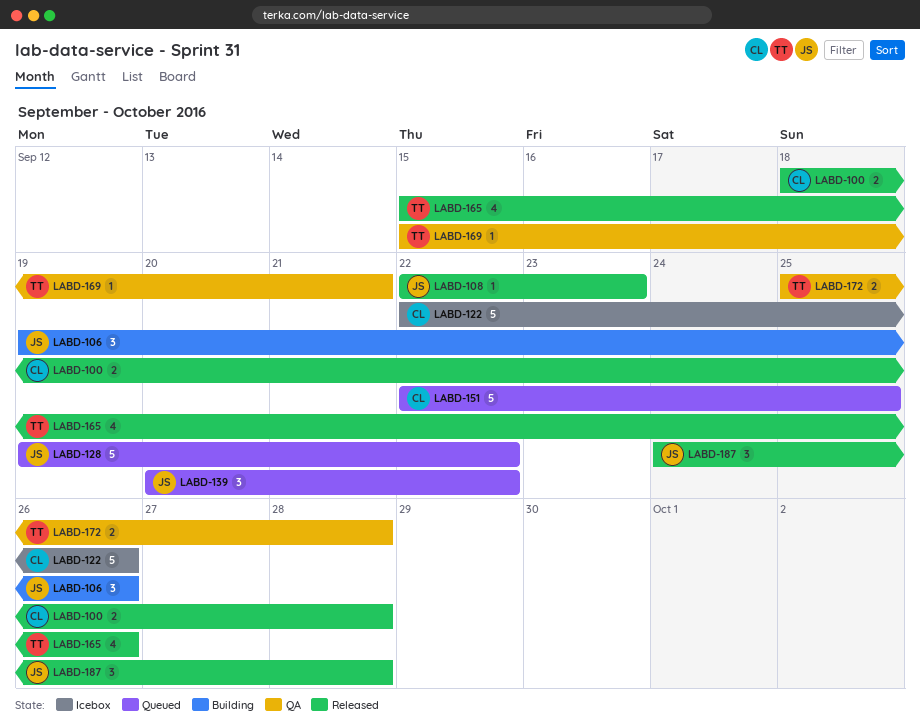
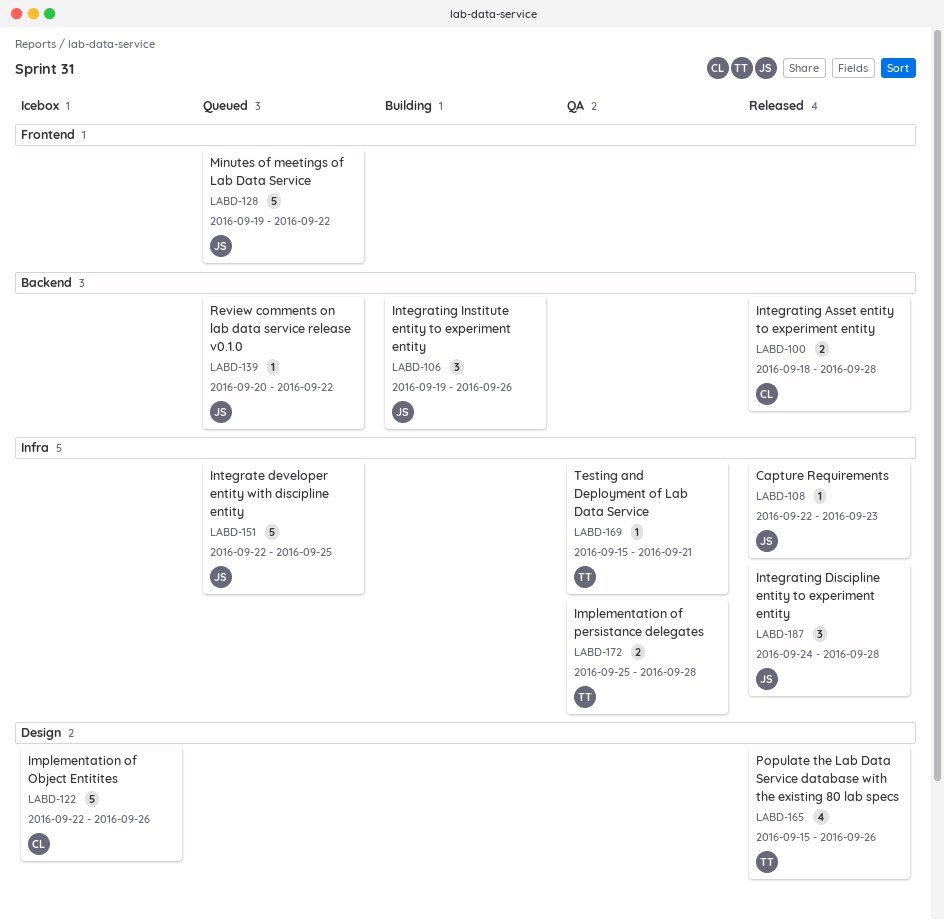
LABD-139, estimate: 3 -> 1
LABD-151, owner: CL -> JS

